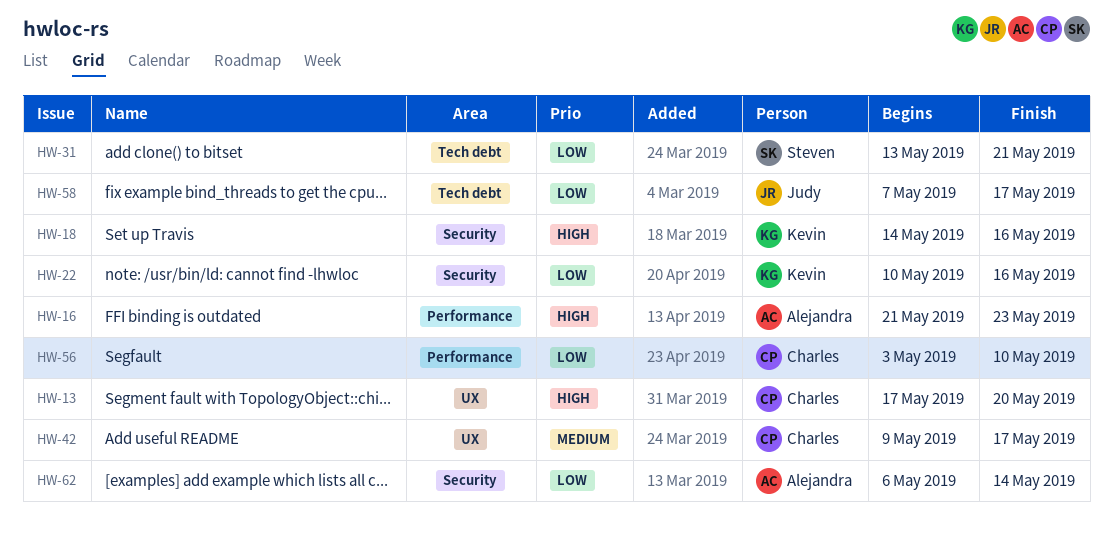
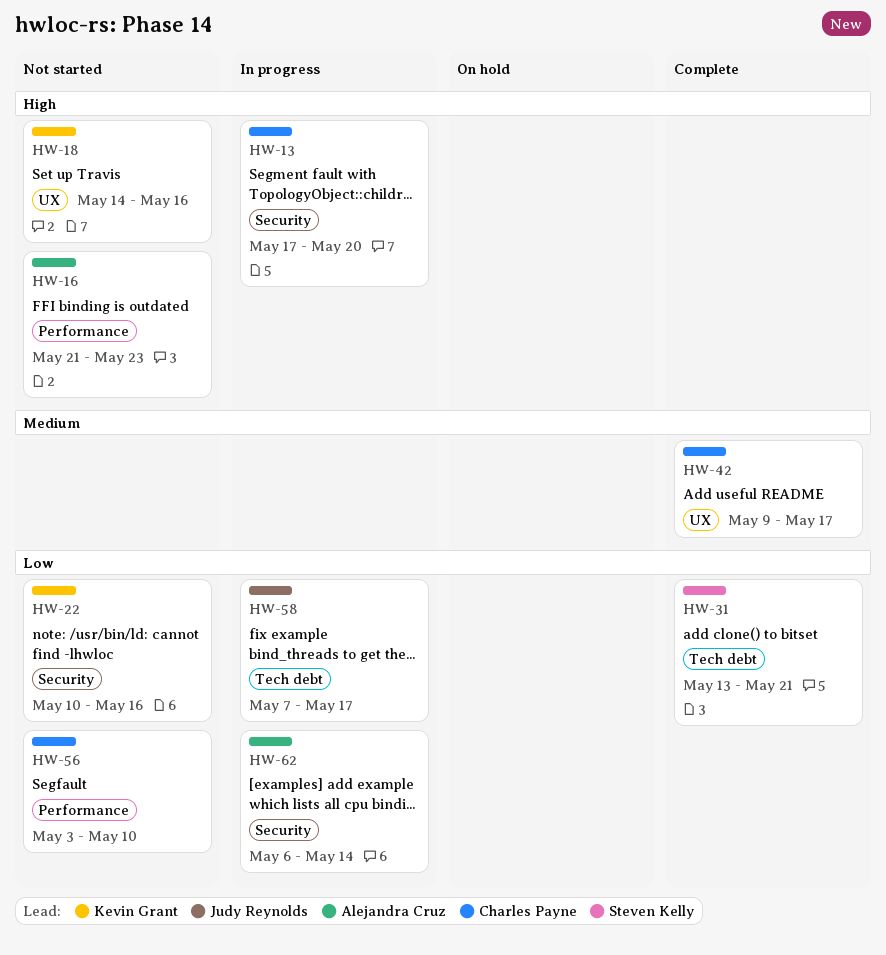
HW-13, label: UX -> Security
HW-18, label: Security -> UX

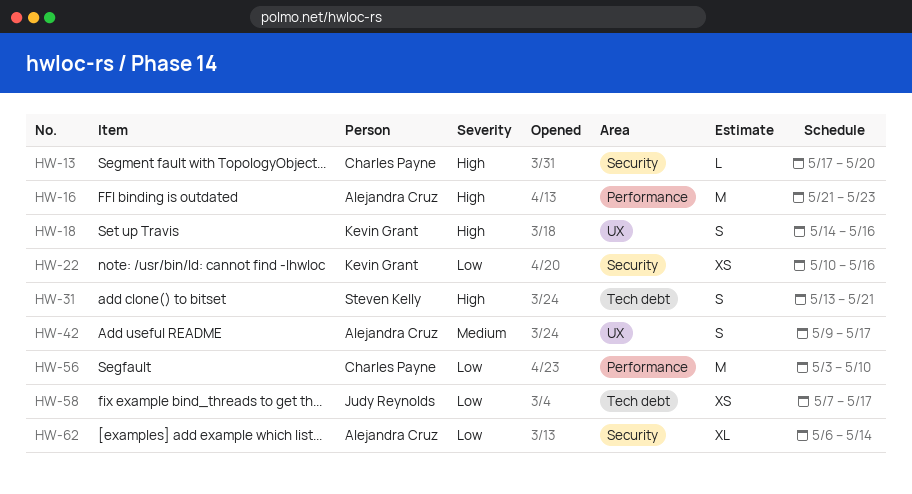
HW-31, priority: Low -> High
HW-42, owner: Charles Payne -> Alejandra Cruz

